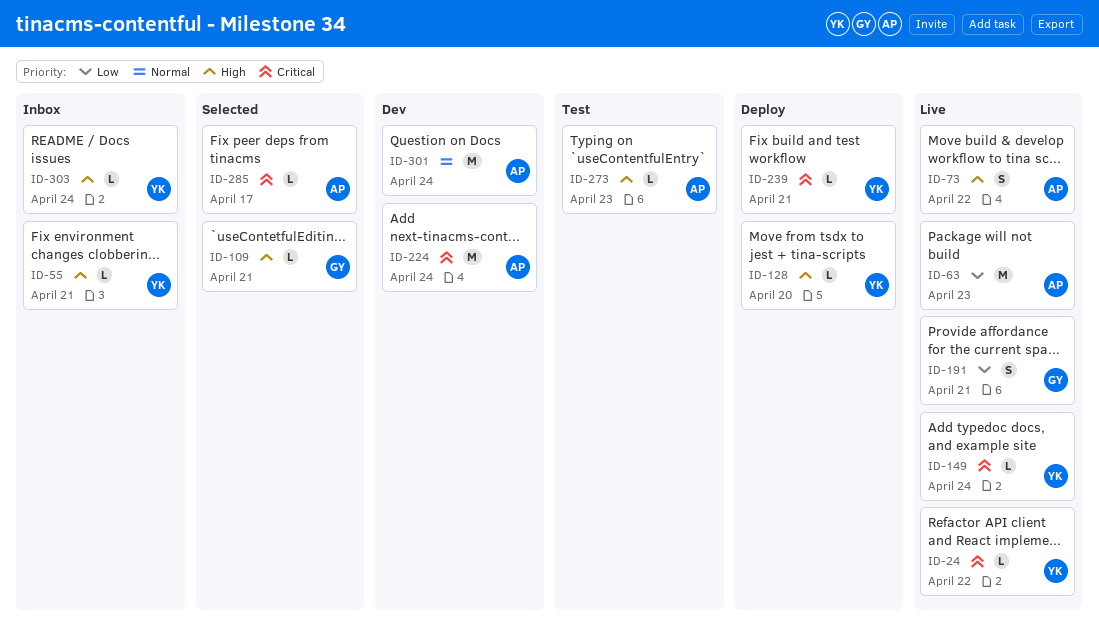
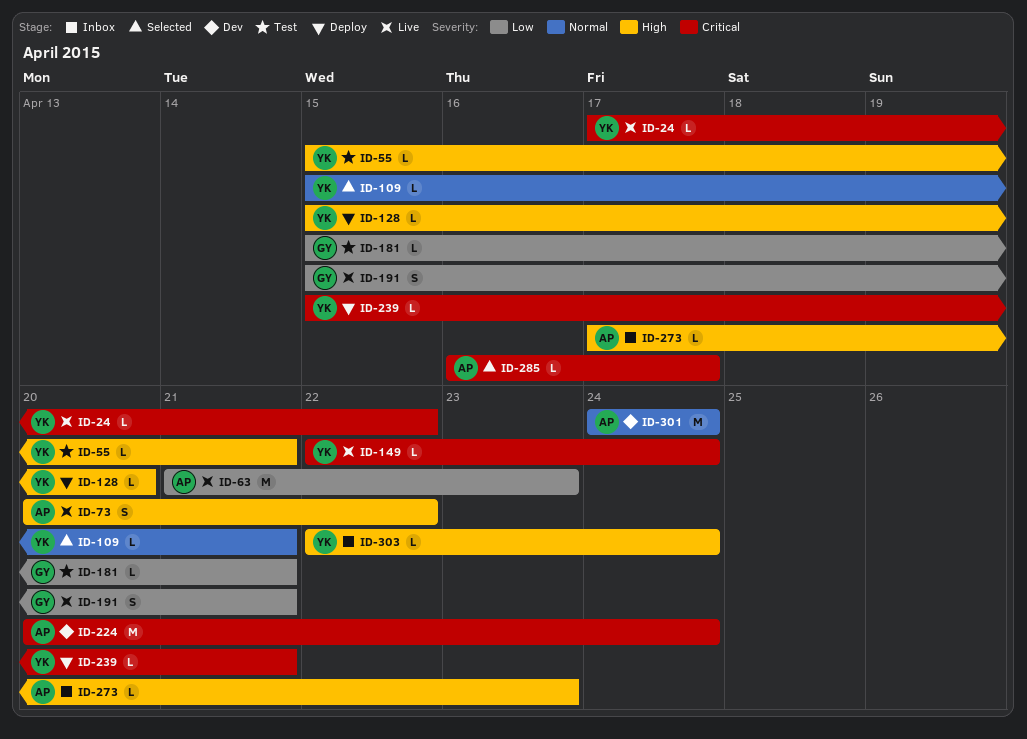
ID-55, status: Inbox -> Test
ID-109, owner: GY -> YK
ID-109, priority: High -> Normal
ID-181: none -> present
ID-273, status: Test -> Inbox

